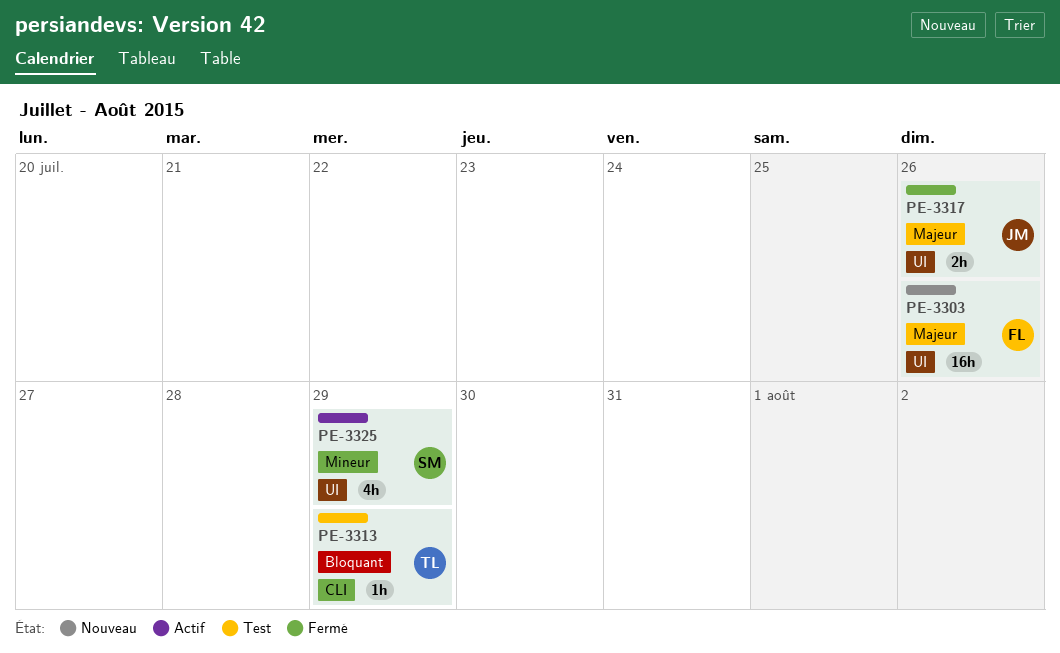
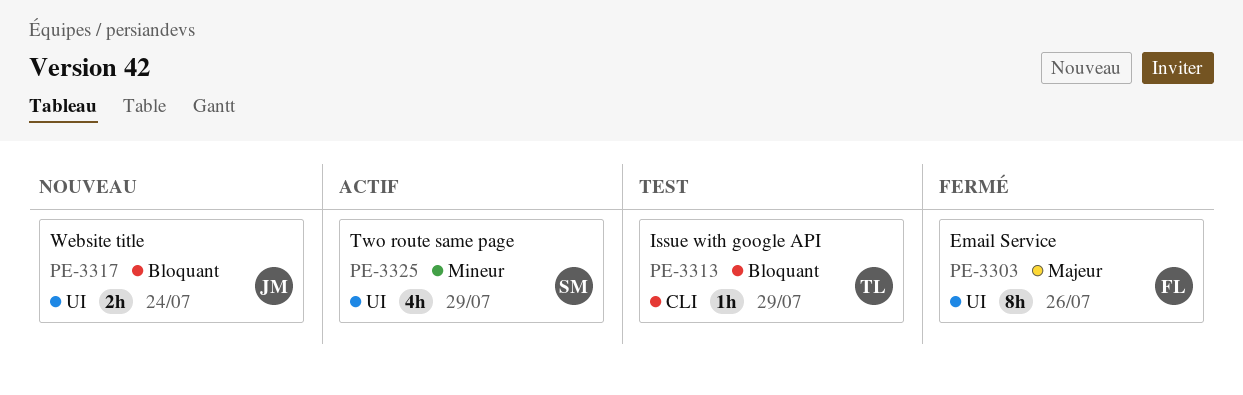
PE-3303, status: Nouveau -> Fermé
PE-3303, estimate: 16h -> 8h
PE-3317, status: Fermé -> Nouveau
PE-3317, priority: Majeur -> Bloquant
PE-3317, due: Jul 26 -> Jul 24

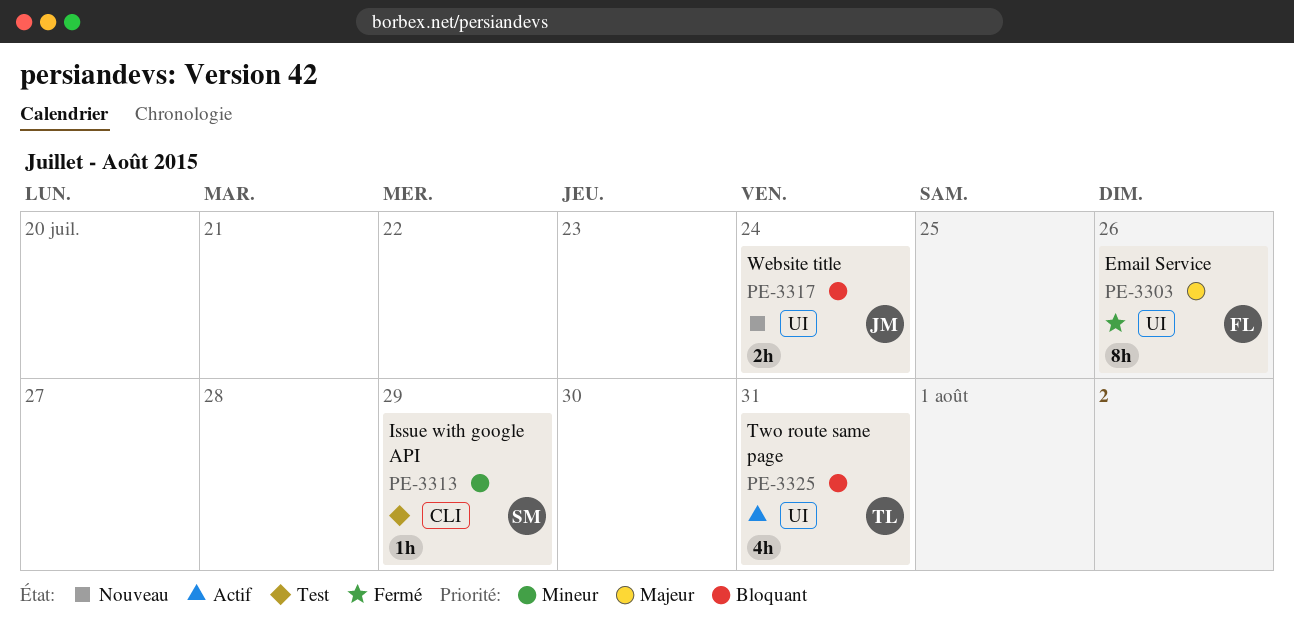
PE-3313, owner: TL -> SM
PE-3313, priority: Bloquant -> Mineur
PE-3325, owner: SM -> TL
PE-3325, priority: Mineur -> Bloquant
PE-3325, due: Jul 29 -> Jul 31

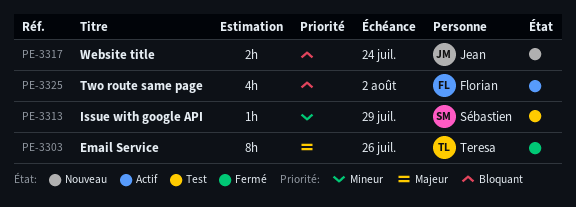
PE-3303, owner: Florian -> Teresa
PE-3325, owner: Teresa -> Florian
PE-3325, due: Jul 31 -> Aug 2

